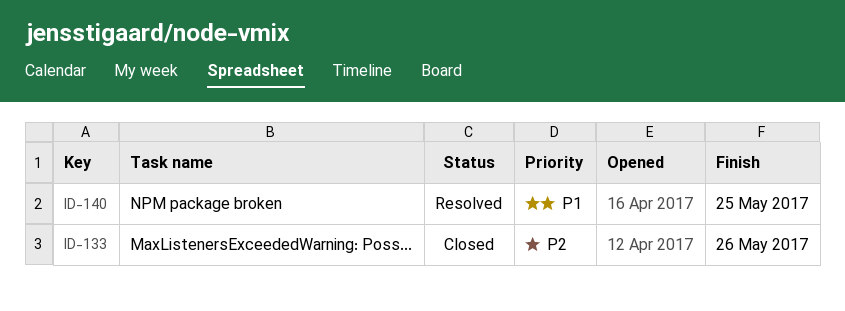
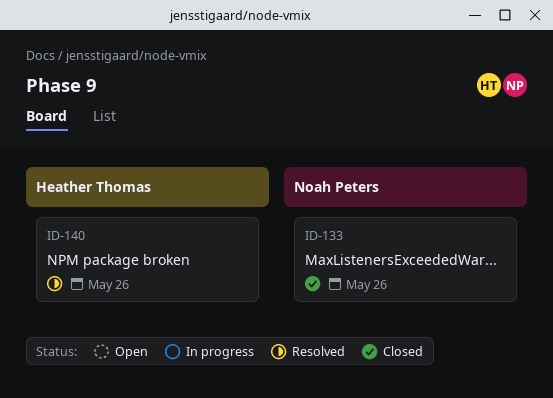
ID-140, due: May 25 -> May 26

